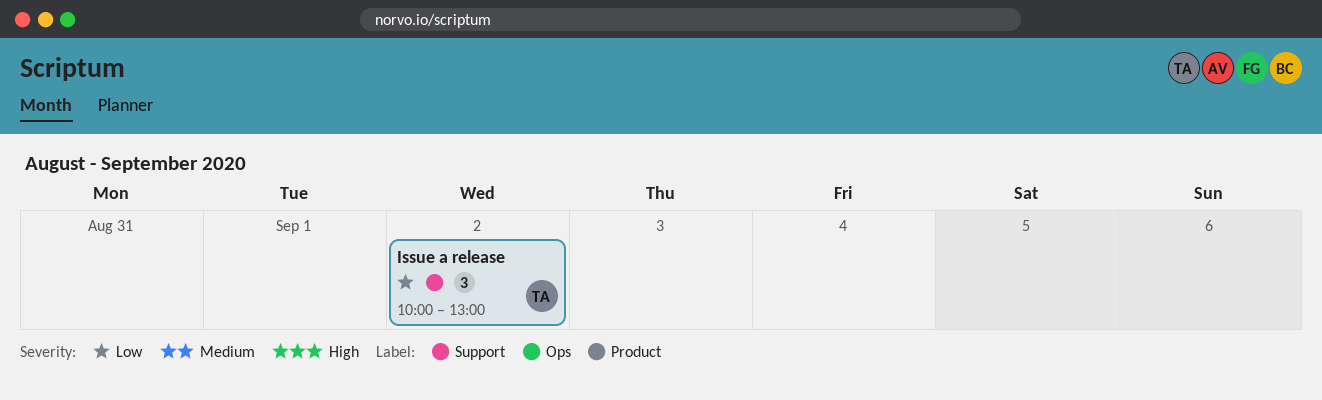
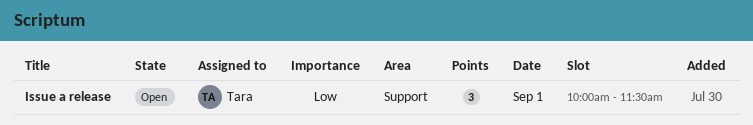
Issue a release, day: Sep 2 -> Sep 1
Issue a release, ends: 13:00 -> 11:30

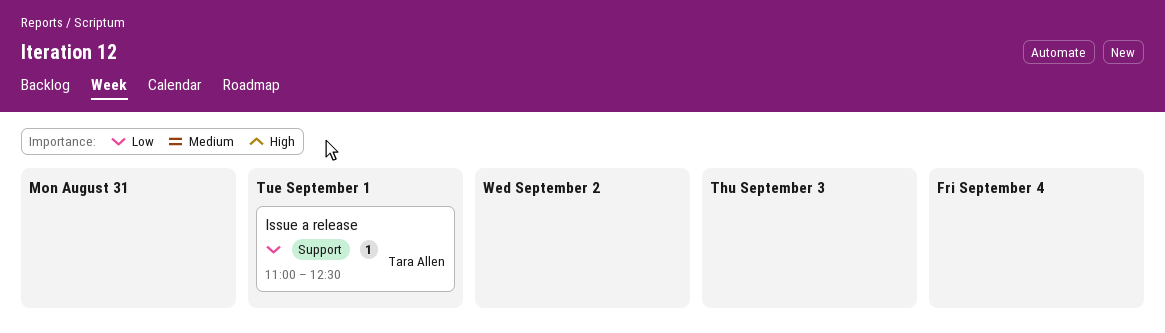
Issue a release, estimate: 3 -> 1
Issue a release, begins: 10:00 -> 11:00
Issue a release, ends: 11:30 -> 12:30

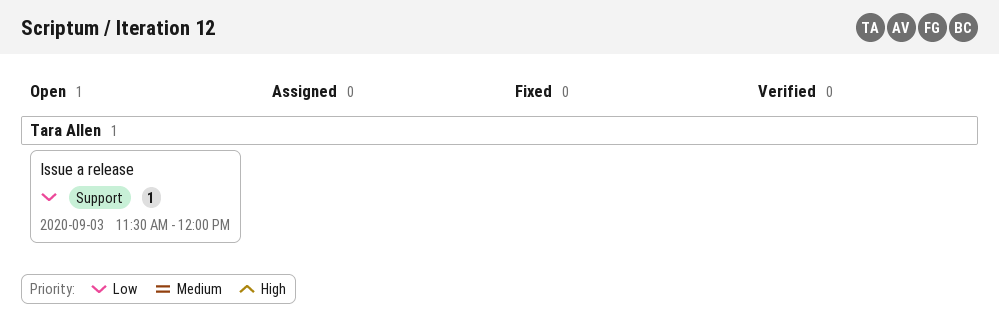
Issue a release, day: Sep 1 -> Sep 3
Issue a release, begins: 11:00 -> 11:30
Issue a release, ends: 12:30 -> 12:00

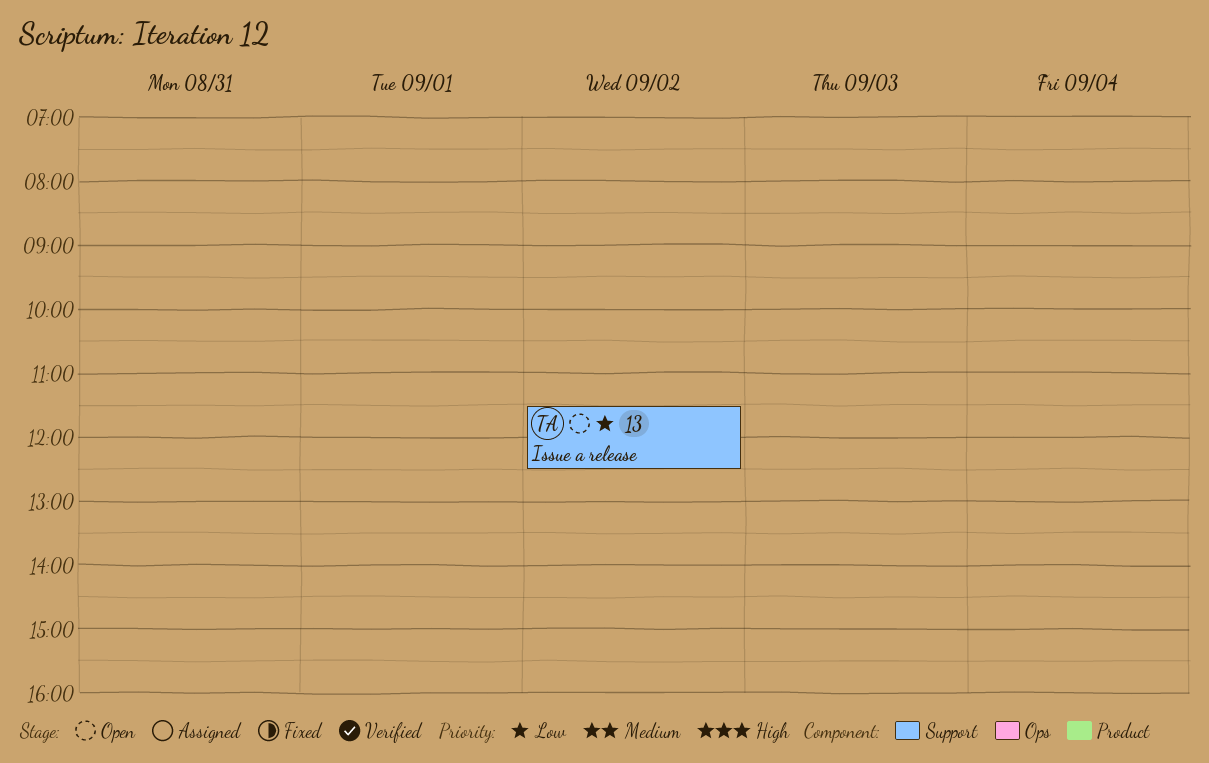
Issue a release, estimate: 1 -> 13
Issue a release, day: Sep 3 -> Sep 2
Issue a release, ends: 12:00 -> 12:30

